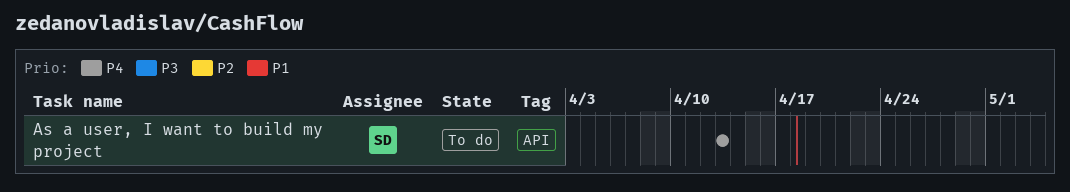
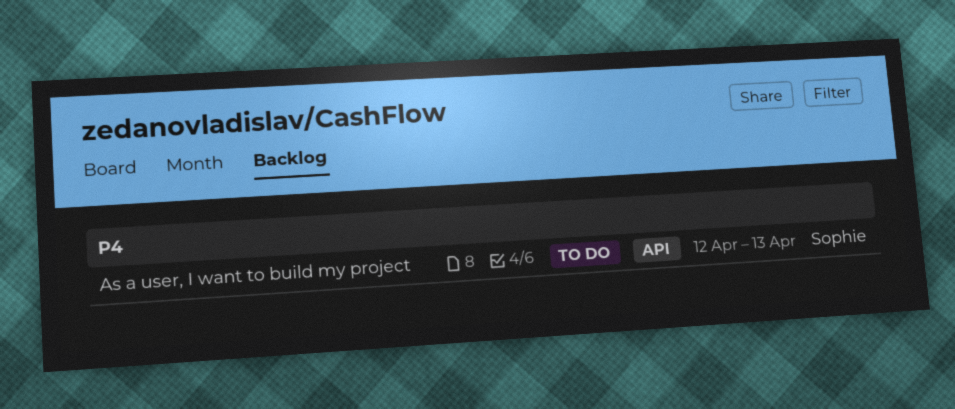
As a user, I want to build my project, start: Apr 13 -> Apr 12

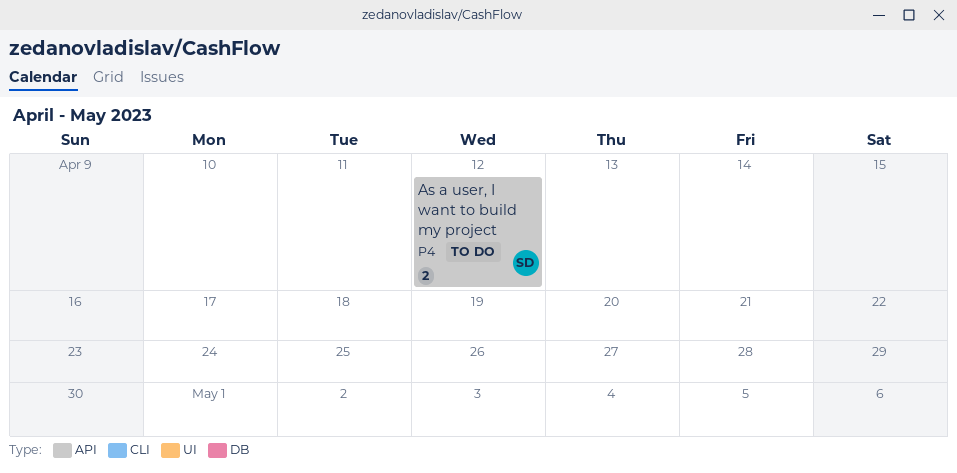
As a user, I want to build my project, due: Apr 13 -> Apr 12

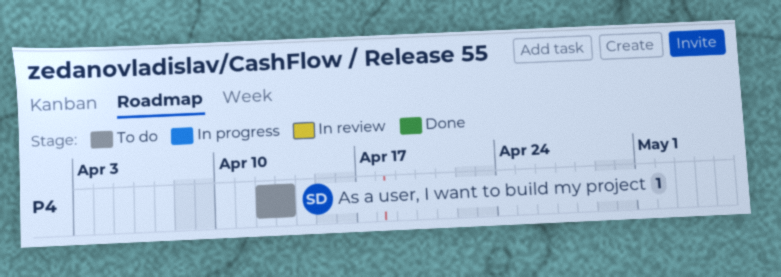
As a user, I want to build my project, estimate: 2 -> 1
As a user, I want to build my project, due: Apr 12 -> Apr 13

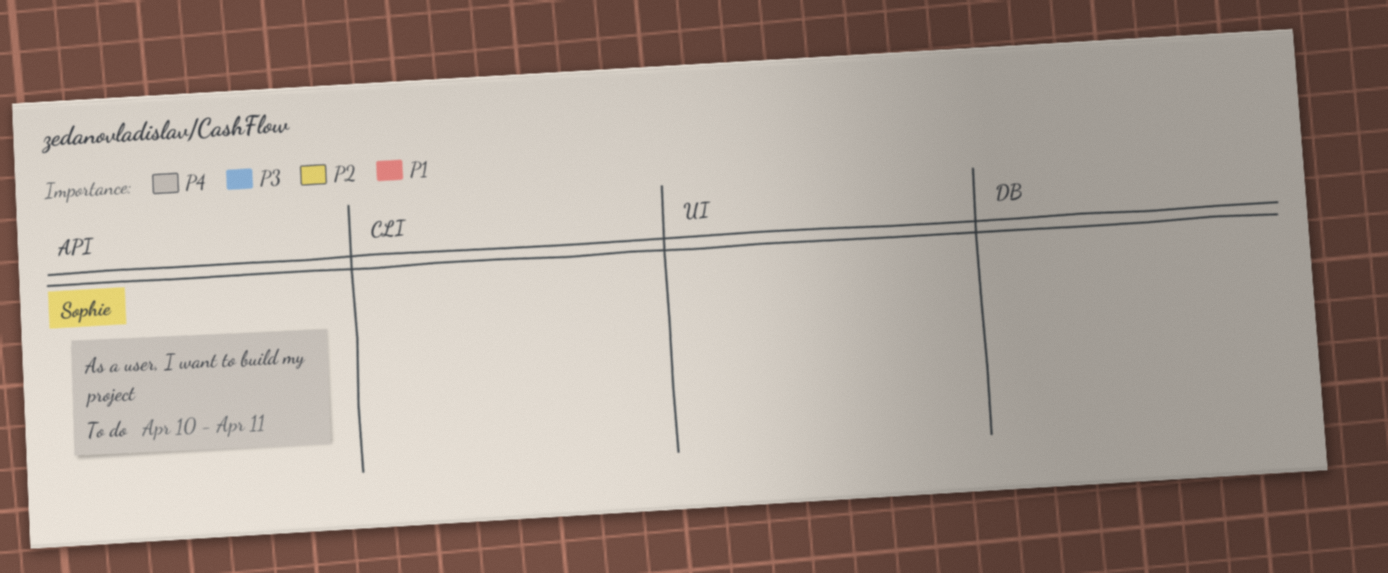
As a user, I want to build my project, start: Apr 12 -> Apr 10
As a user, I want to build my project, due: Apr 13 -> Apr 11

